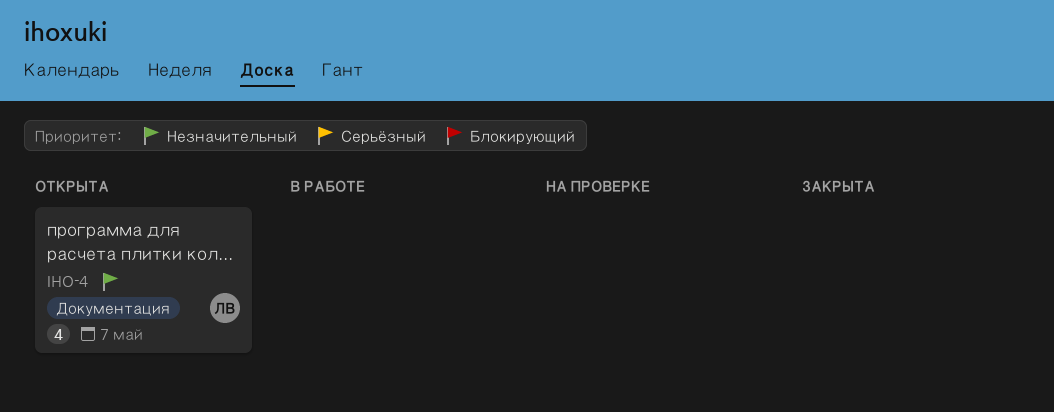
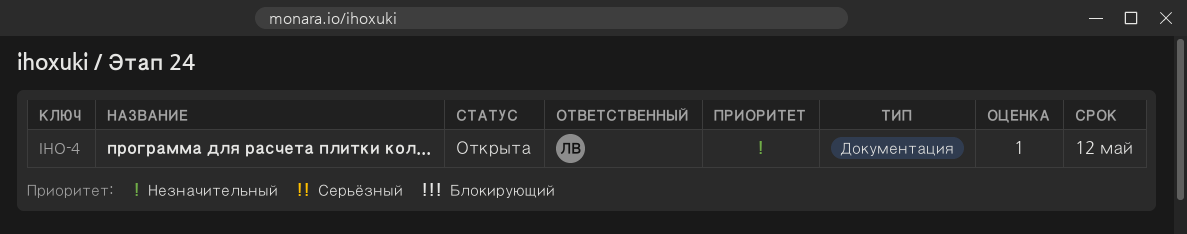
IHO-4, estimate: 4 -> 1
IHO-4, due: May 7 -> May 12

